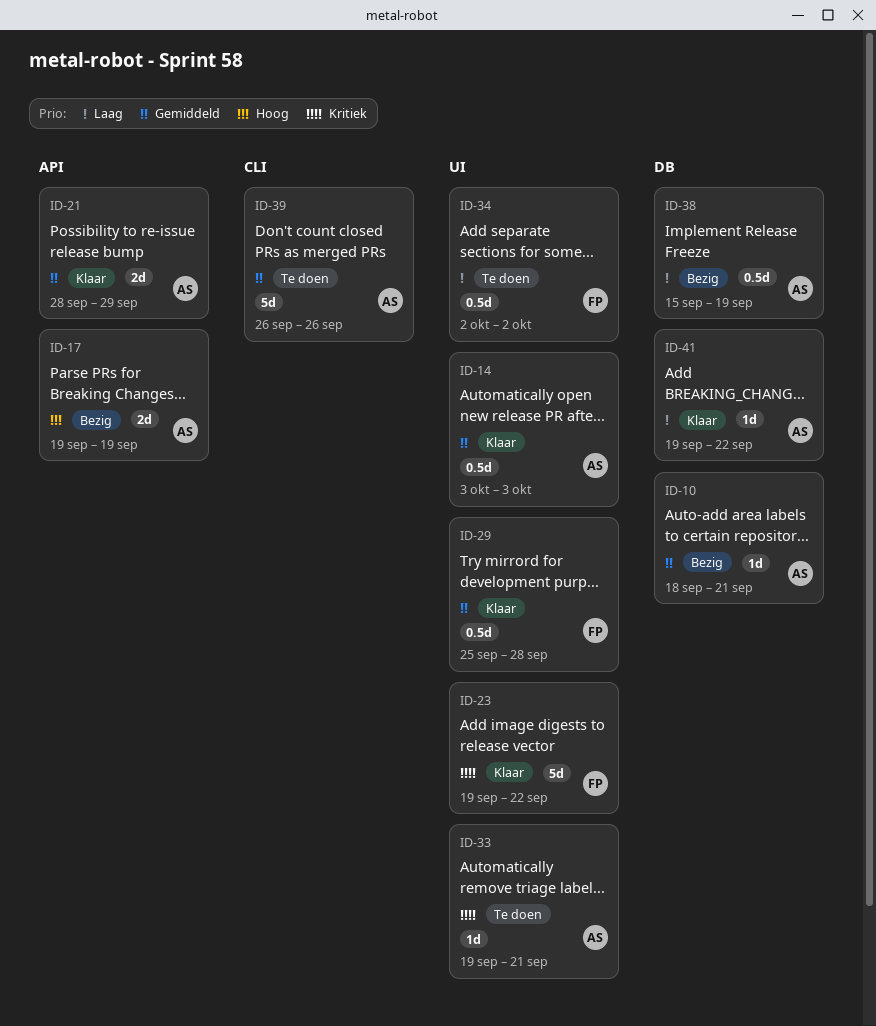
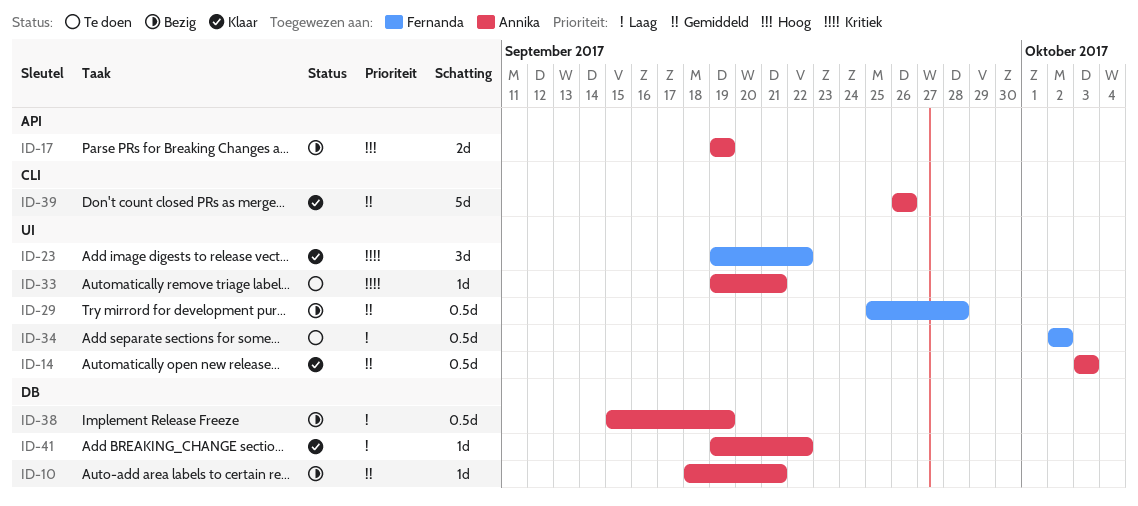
ID-21: present -> none
ID-23, estimate: 5d -> 3d
ID-29, status: Klaar -> Bezig
ID-39, status: Te doen -> Klaar

